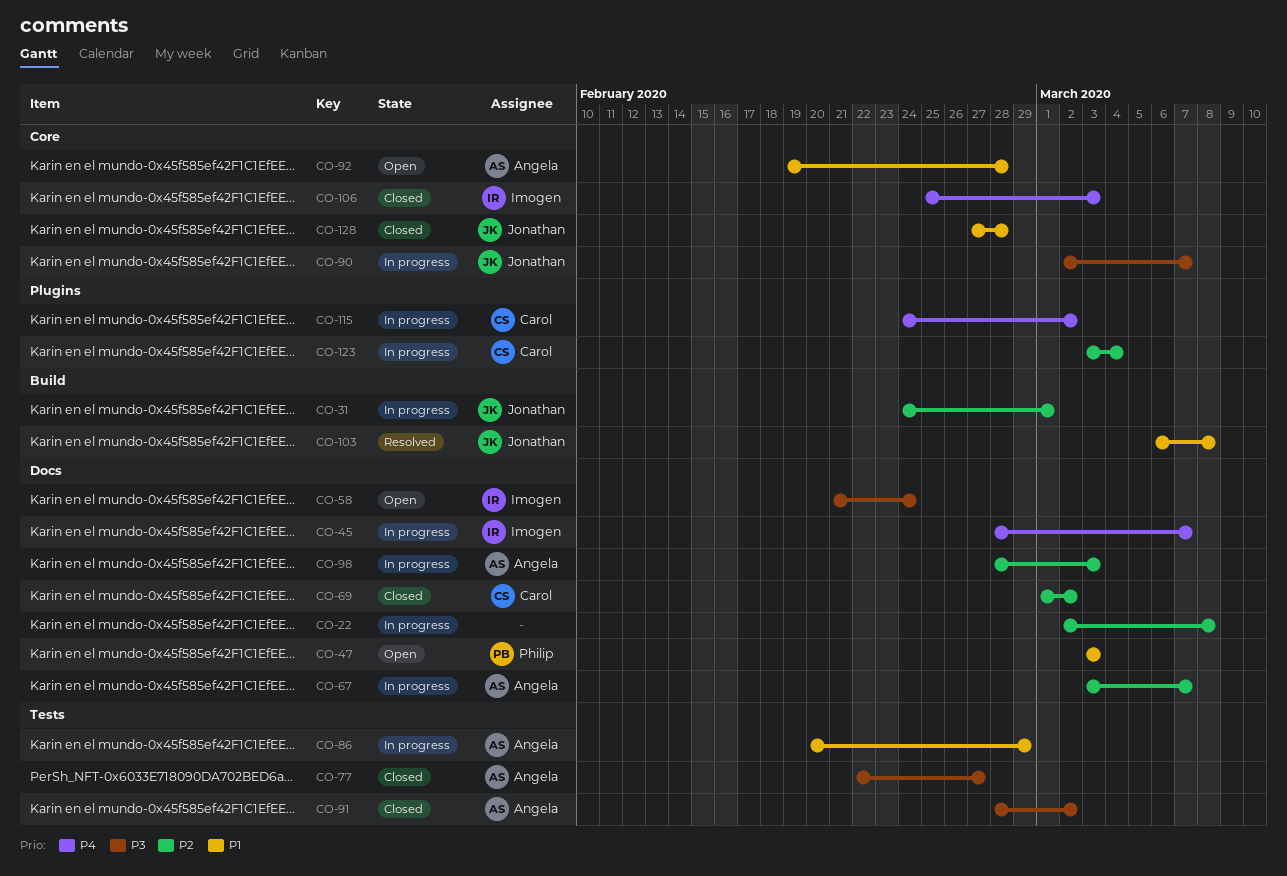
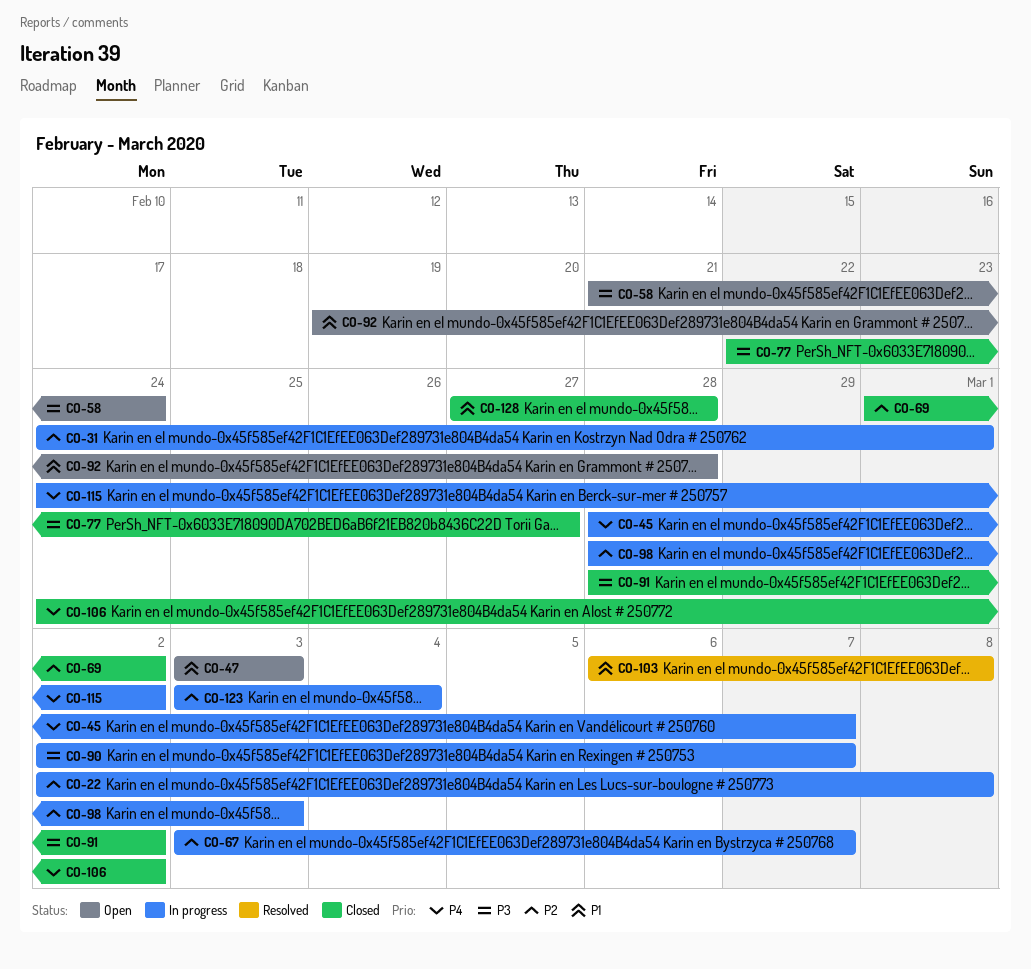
CO-86: present -> none
CO-106, start: Feb 25 -> Feb 24
CO-106, due: Mar 3 -> Mar 2

